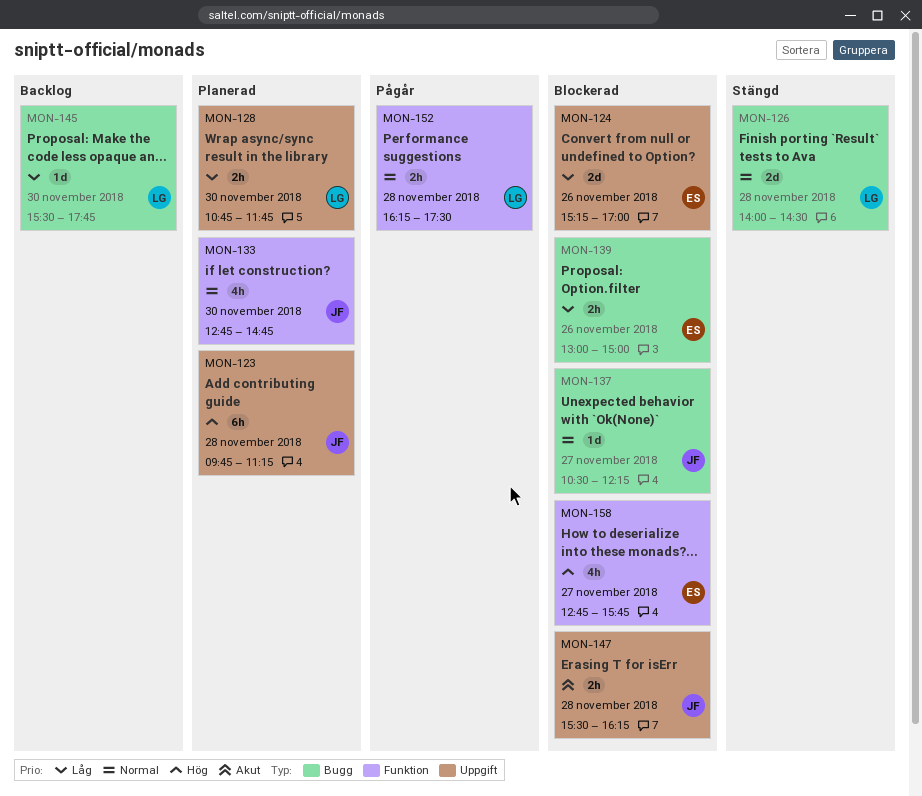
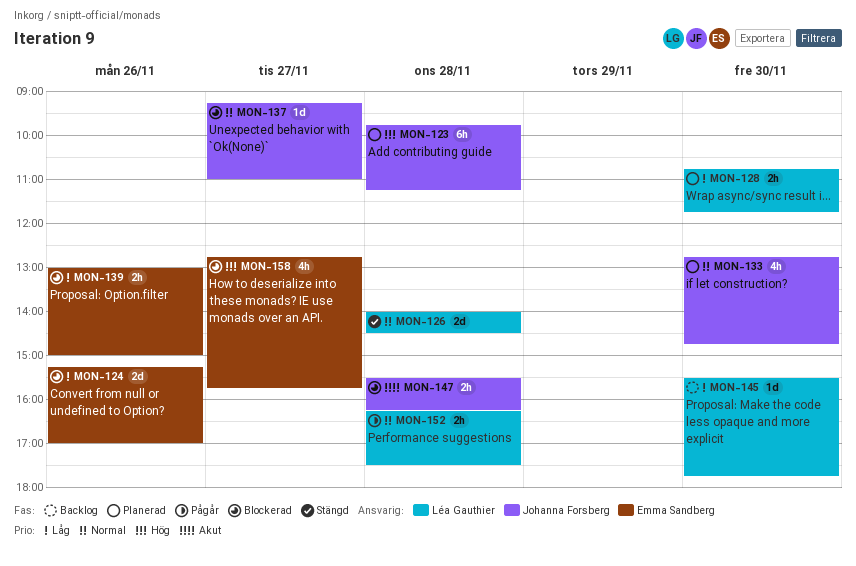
MON-137, begins: 10:30 -> 09:15
MON-137, ends: 12:15 -> 11:00

